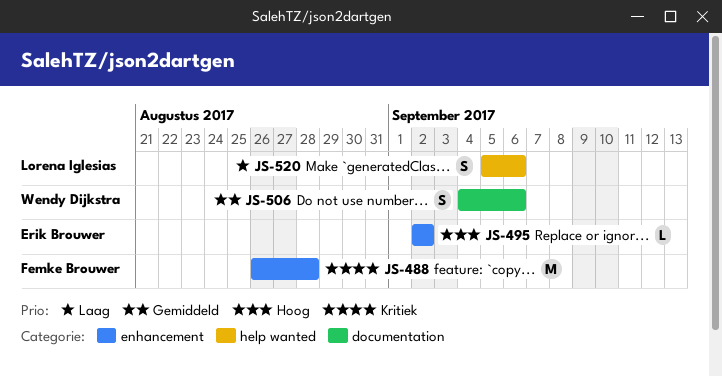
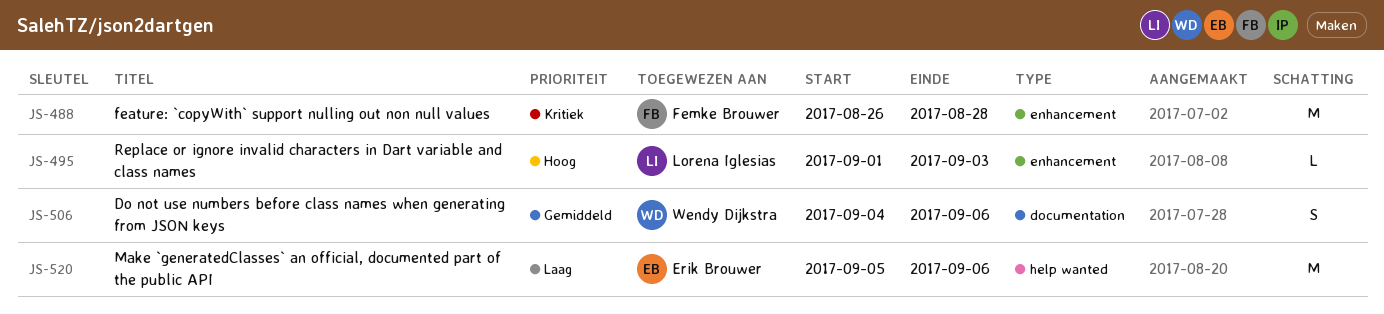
JS-495, owner: Erik Brouwer -> Lorena Iglesias
JS-495, start: Sep 2 -> Sep 1
JS-495, due: Sep 2 -> Sep 3
JS-520, owner: Lorena Iglesias -> Erik Brouwer
JS-520, estimate: S -> M

